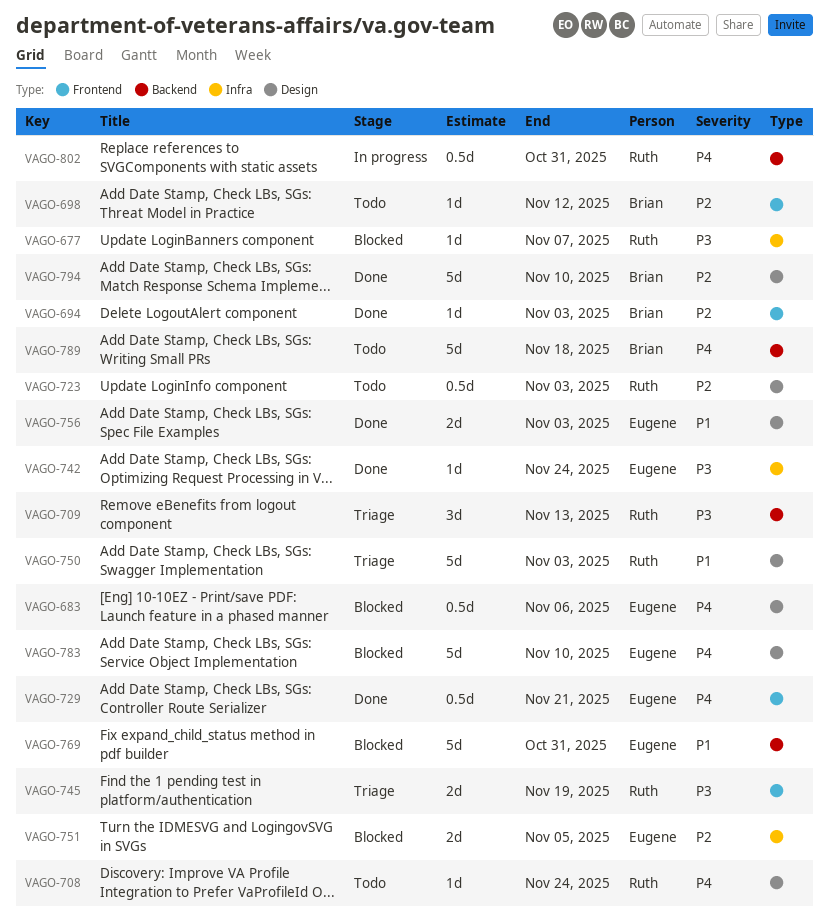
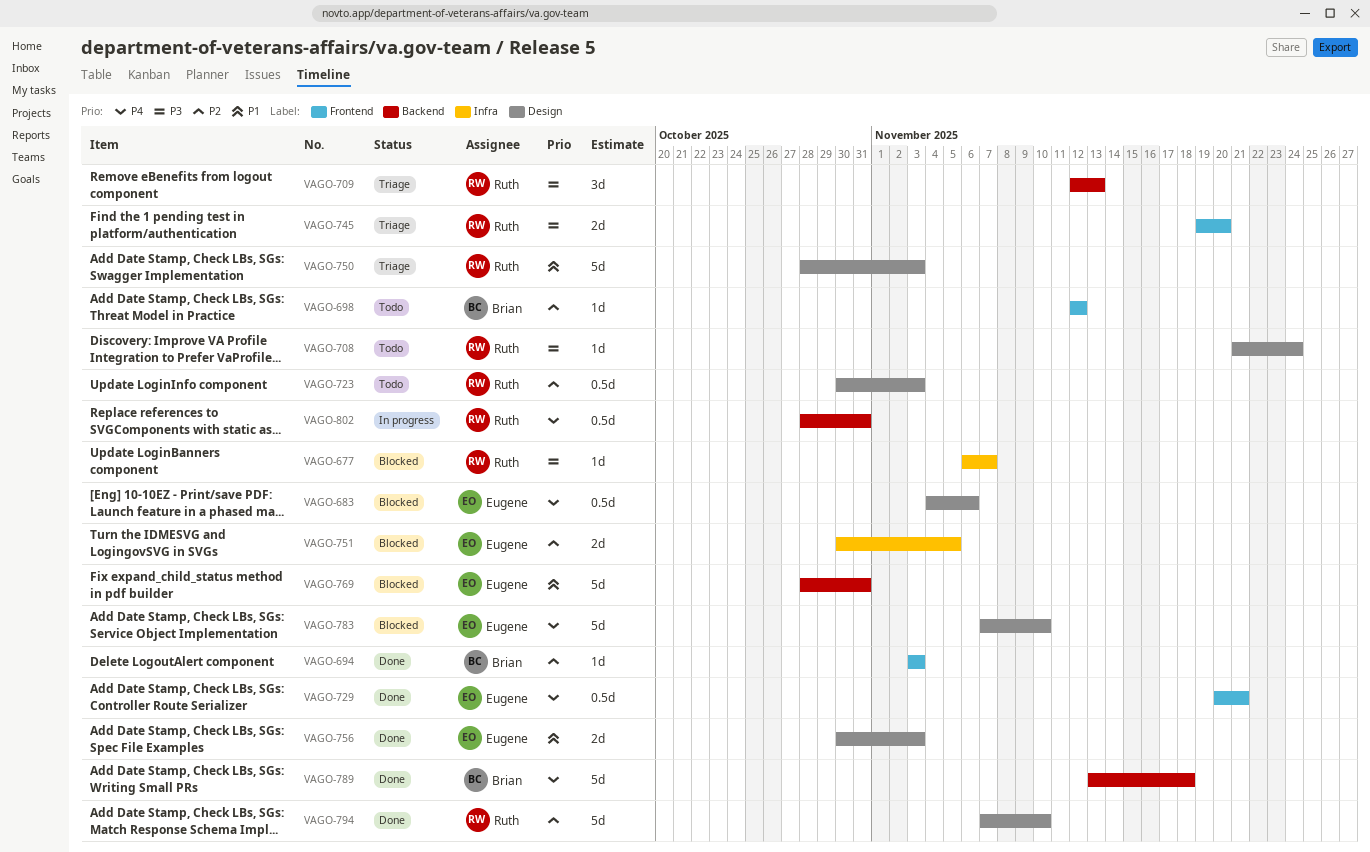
VAGO-708, priority: P4 -> P3
VAGO-742: present -> none
VAGO-745, due: Nov 19 -> Nov 20
VAGO-789, status: Todo -> Done
VAGO-794, owner: Brian -> Ruth

